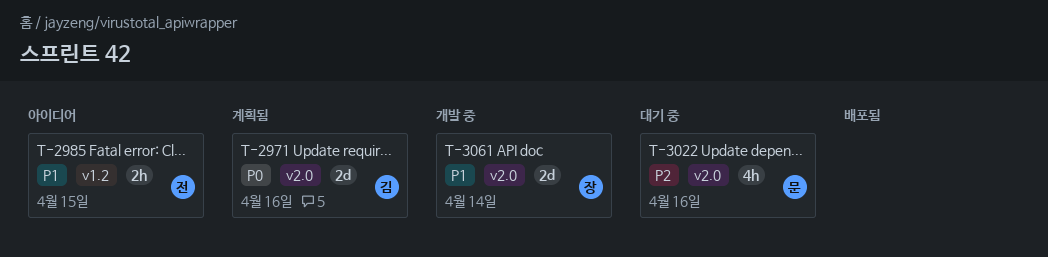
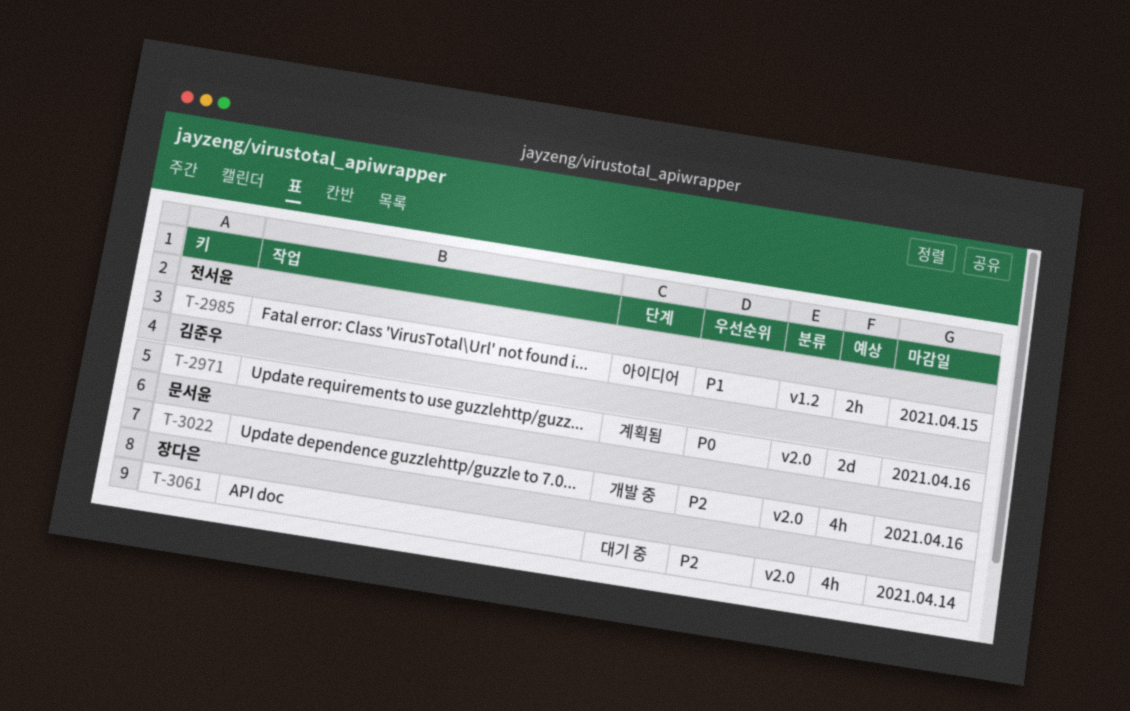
T-3022, status: 대기 중 -> 개발 중
T-3061, status: 개발 중 -> 대기 중
T-3061, priority: P1 -> P2
T-3061, estimate: 2d -> 4h

